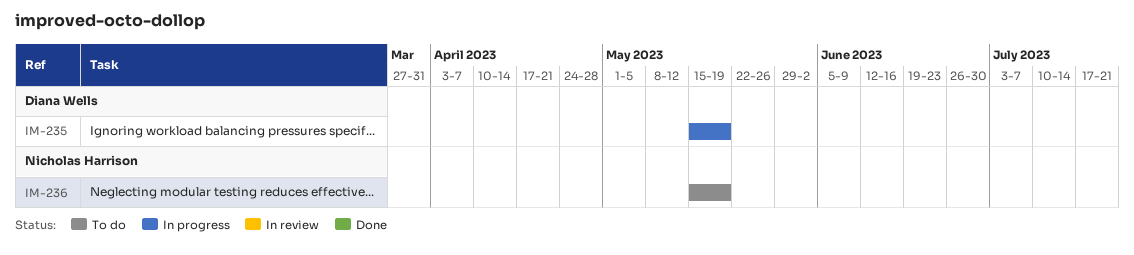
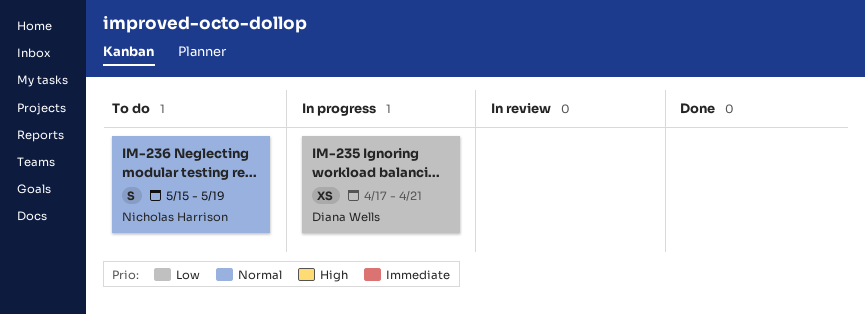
IM-235, start: May 15 -> Apr 17
IM-235, due: May 19 -> Apr 21

